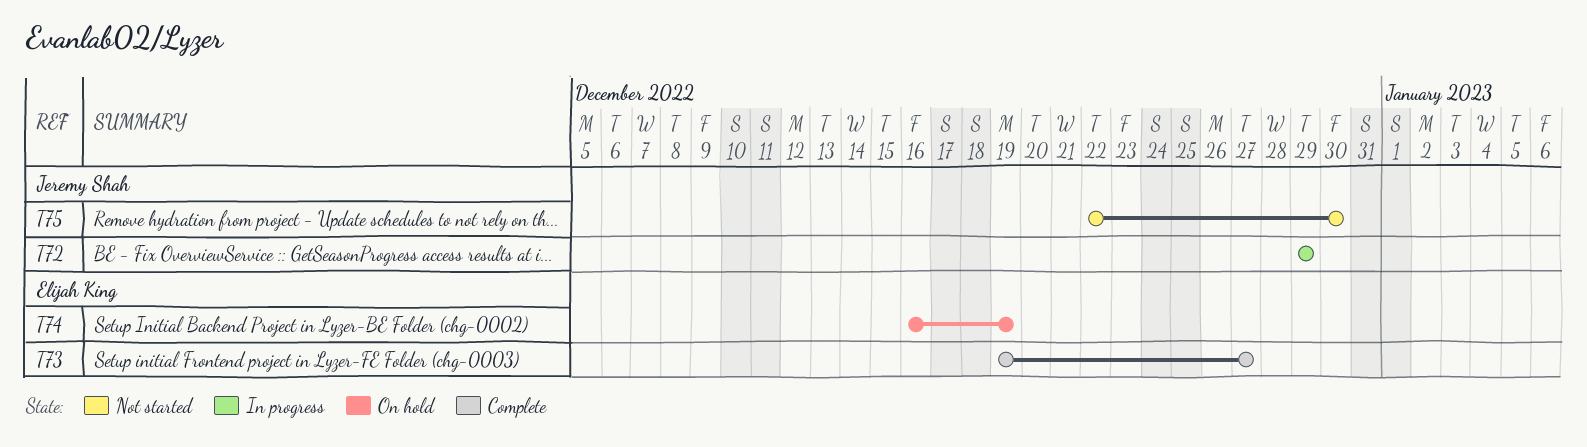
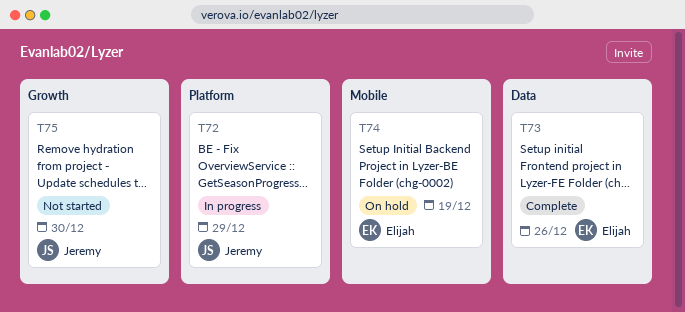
T73, due: Dec 27 -> Dec 26

